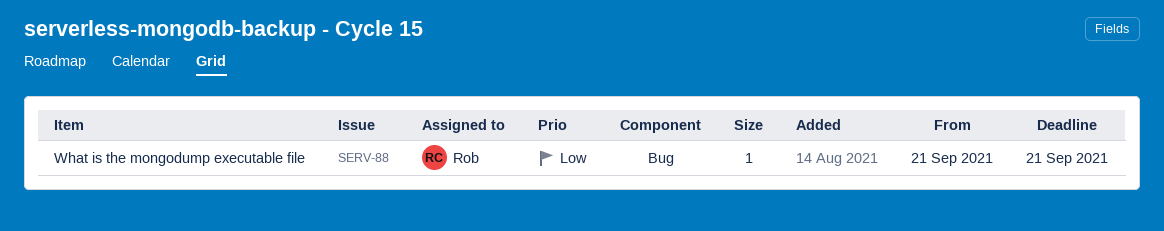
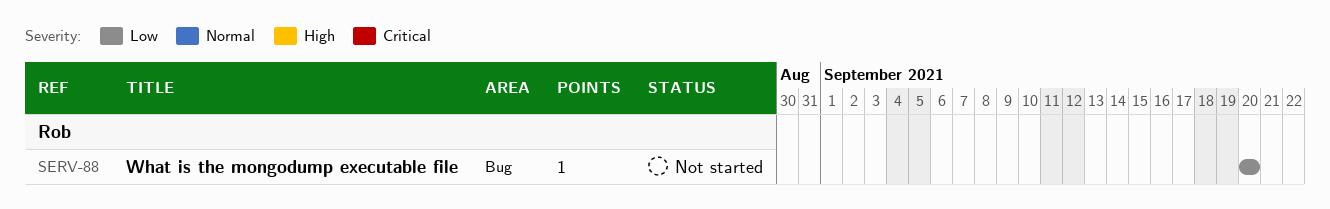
SERV-88, start: Sep 21 -> Sep 20
SERV-88, due: Sep 21 -> Sep 20

